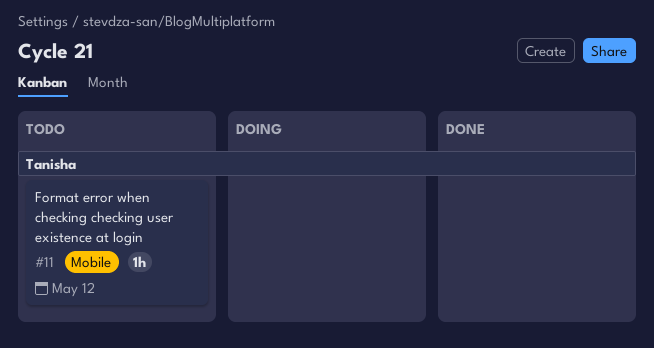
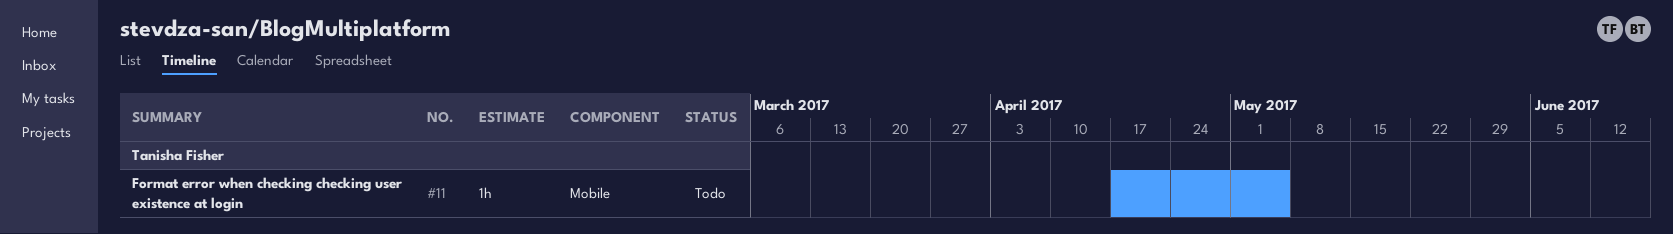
#11, due: May 12 -> May 5

